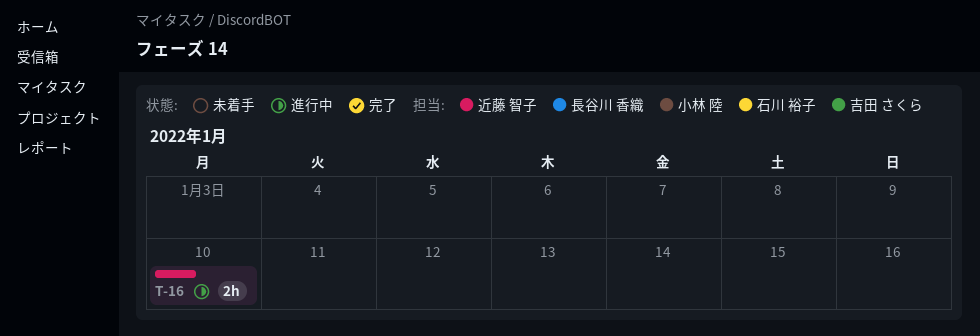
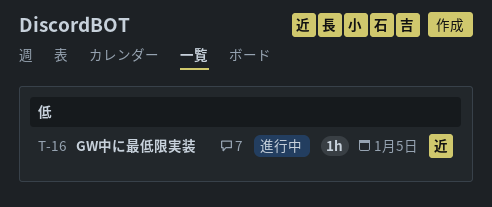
T-16, estimate: 2h -> 1h
T-16, due: Jan 10 -> Jan 5

